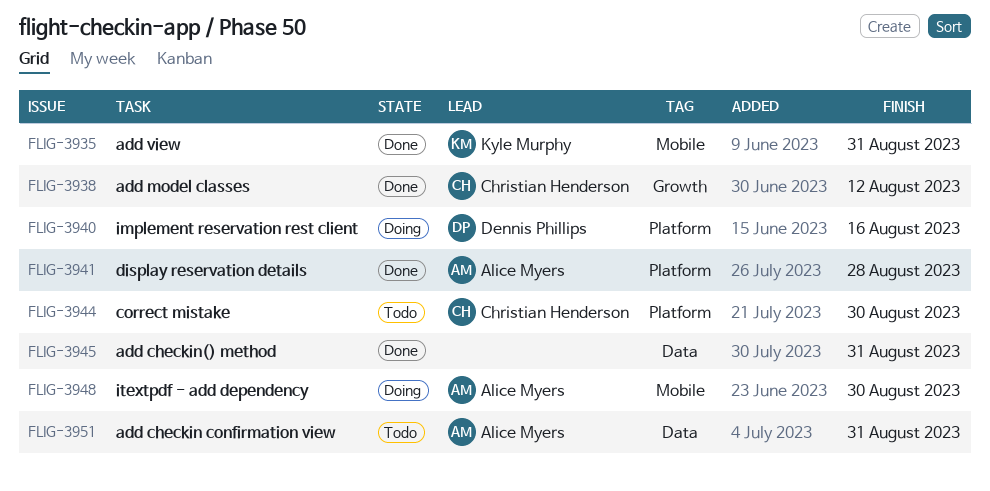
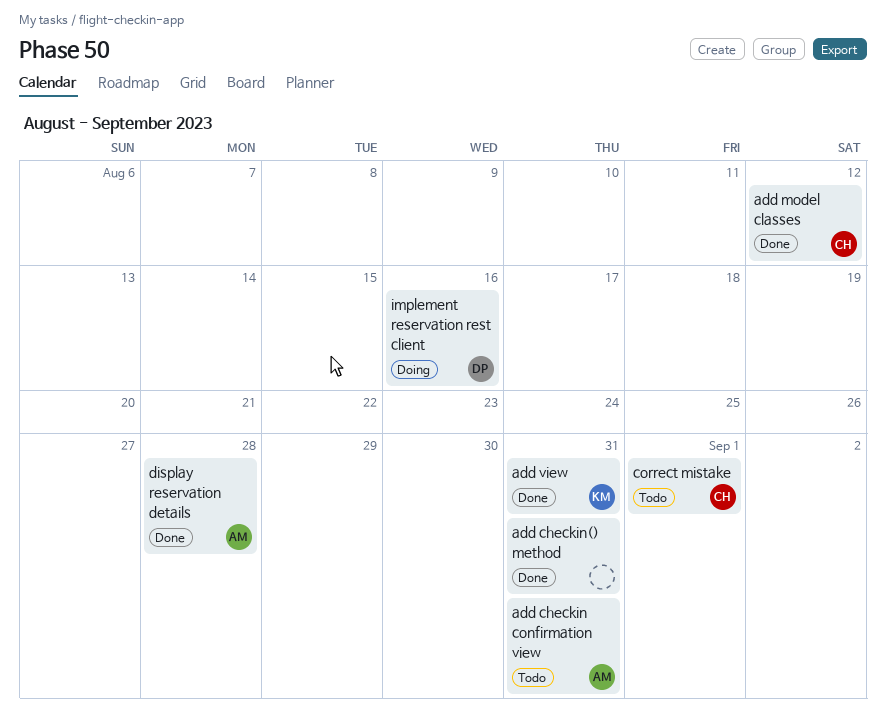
correct mistake, due: Aug 30 -> Sep 1
itextpdf - add dependency: present -> none

